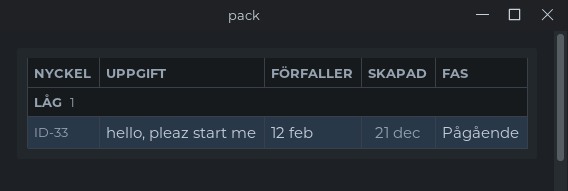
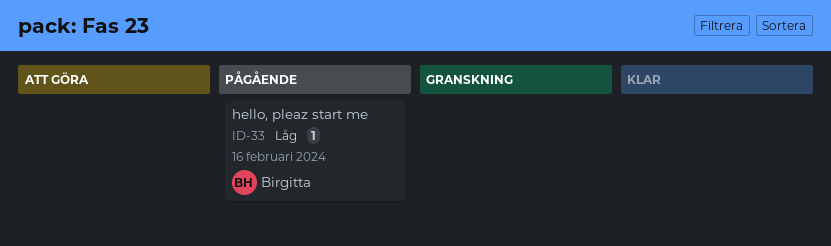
ID-33, due: Feb 12 -> Feb 16

